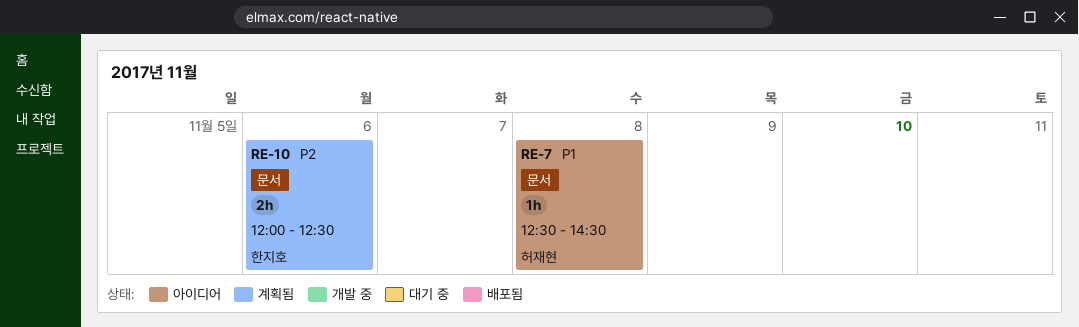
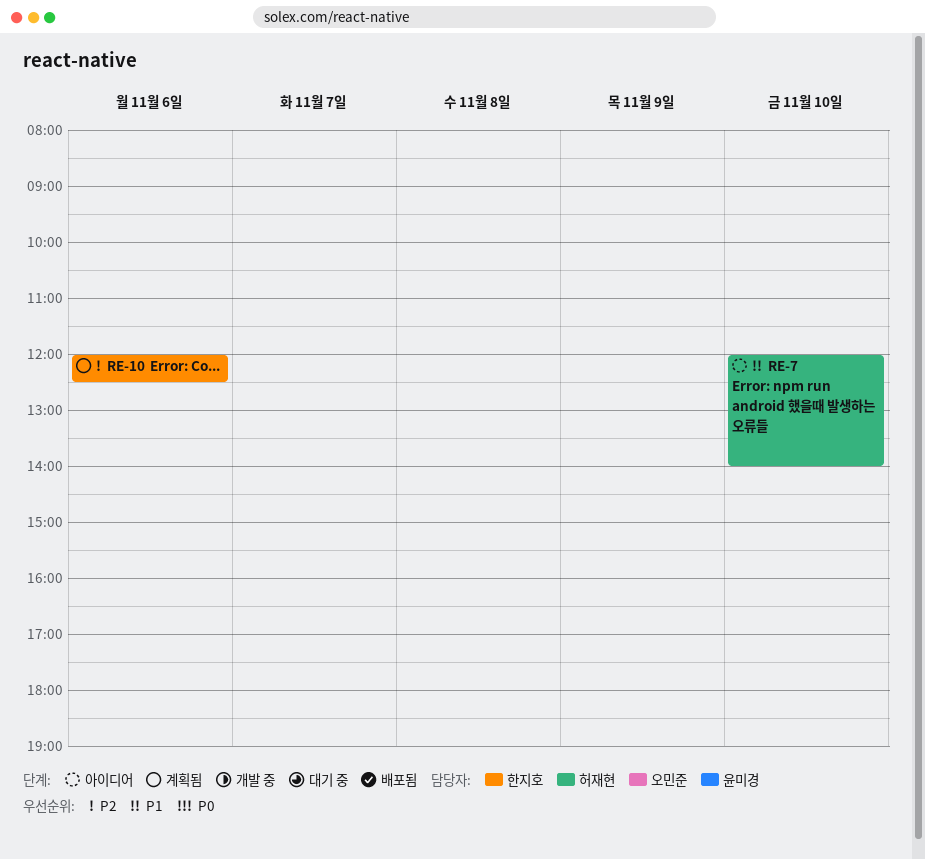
RE-7, day: Nov 8 -> Nov 10
RE-7, begins: 12:30 -> 12:00
RE-7, ends: 14:30 -> 14:00

